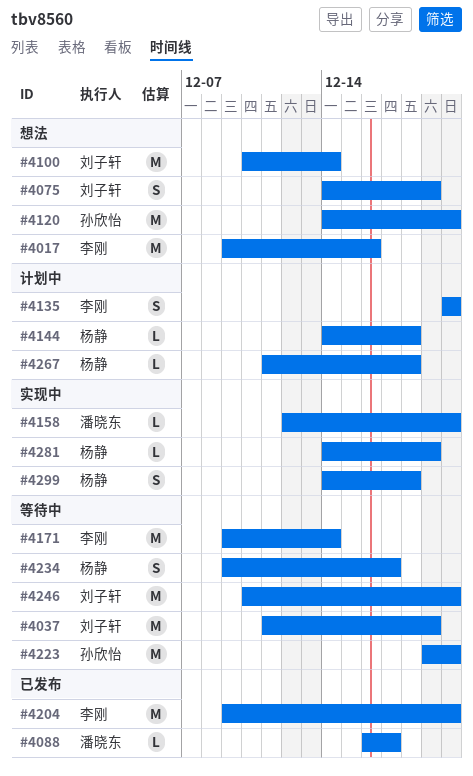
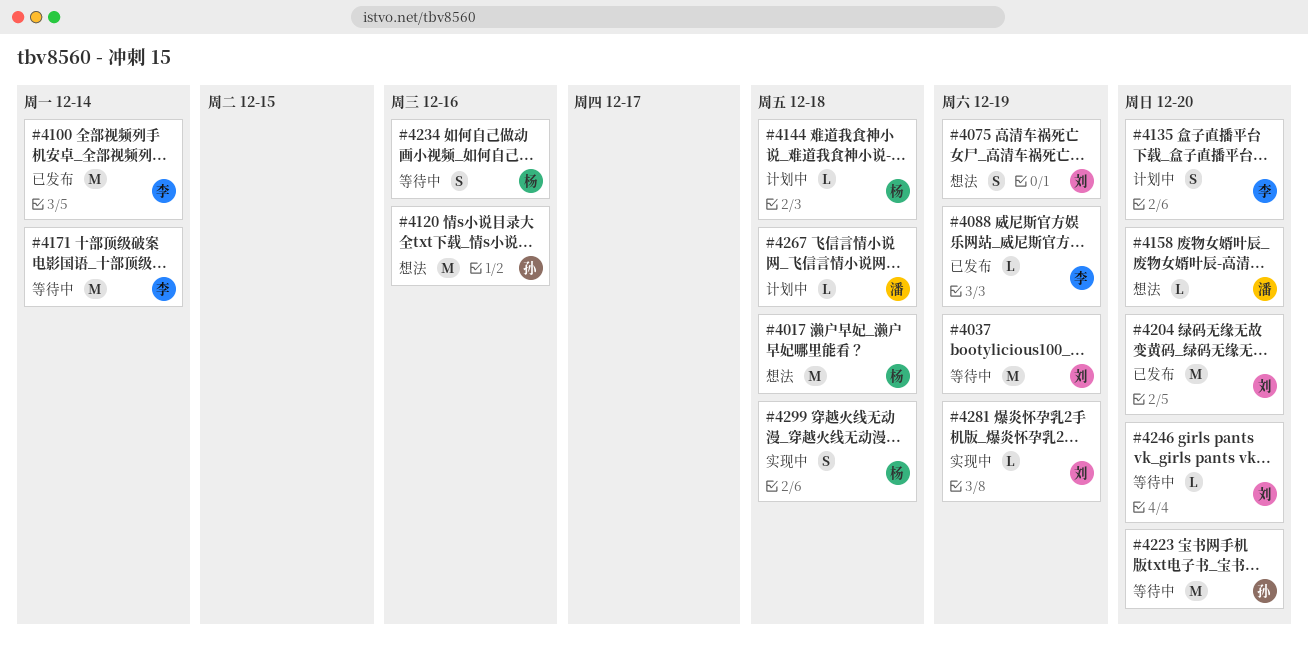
#4017, owner: 李刚 -> 杨静
#4017, due: Dec 16 -> Dec 18
#4088, owner: 潘晓东 -> 李刚
#4088, due: Dec 17 -> Dec 19
#4100, status: 想法 -> 已发布
#4100, owner: 刘子轩 -> 李刚
#4120, due: Dec 20 -> Dec 16
#4158, status: 实现中 -> 想法
#4204, owner: 李刚 -> 刘子轩
#4234, due: Dec 17 -> Dec 16
#4246, estimate: M -> L
#4267, owner: 杨静 -> 潘晓东
#4281, owner: 杨静 -> 刘子轩

